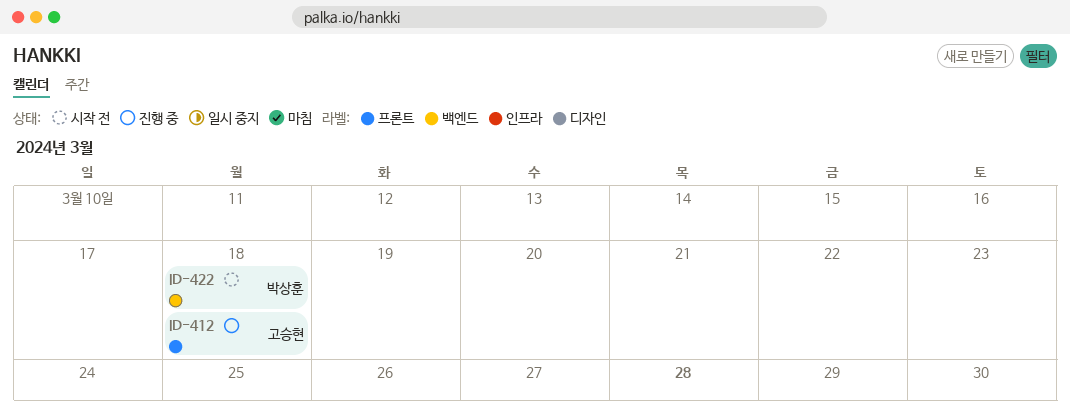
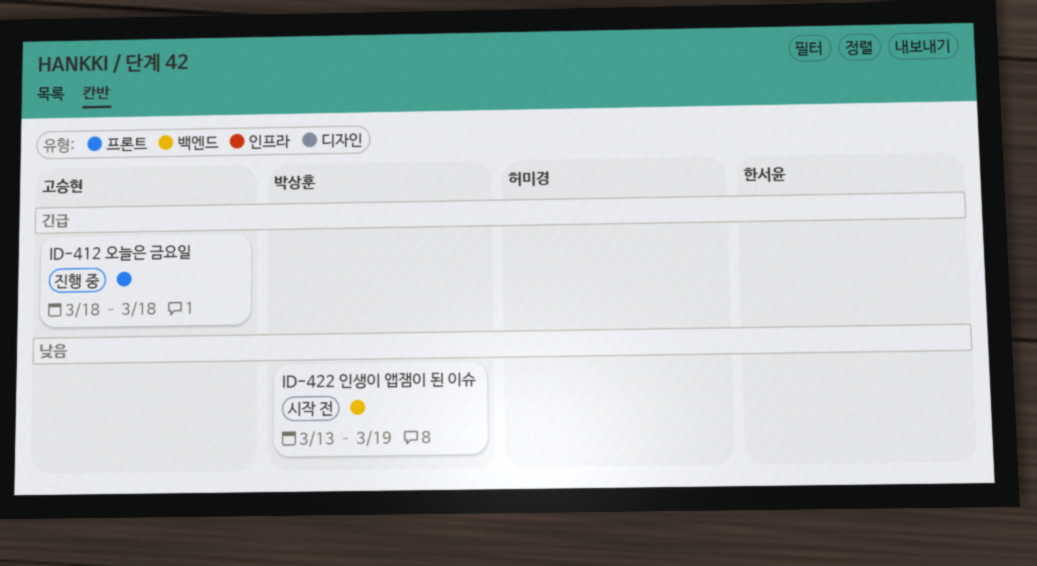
ID-422, due: Mar 18 -> Mar 19

